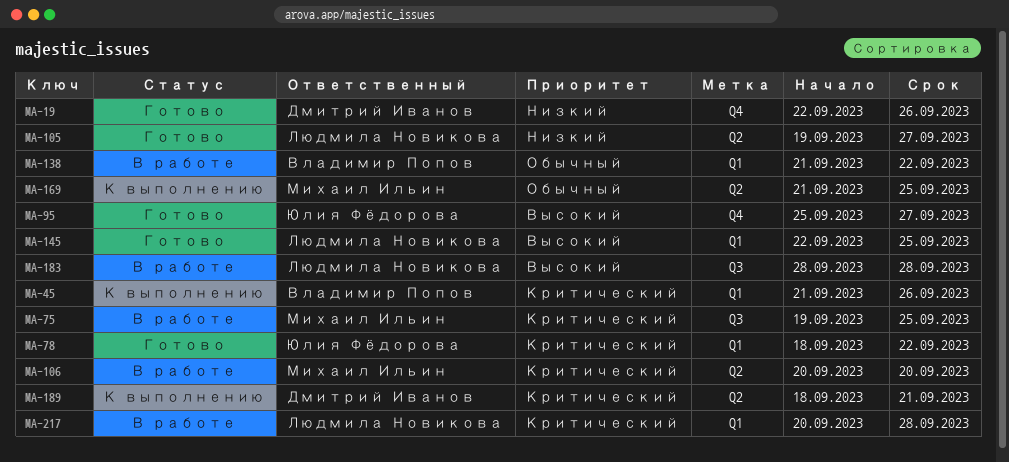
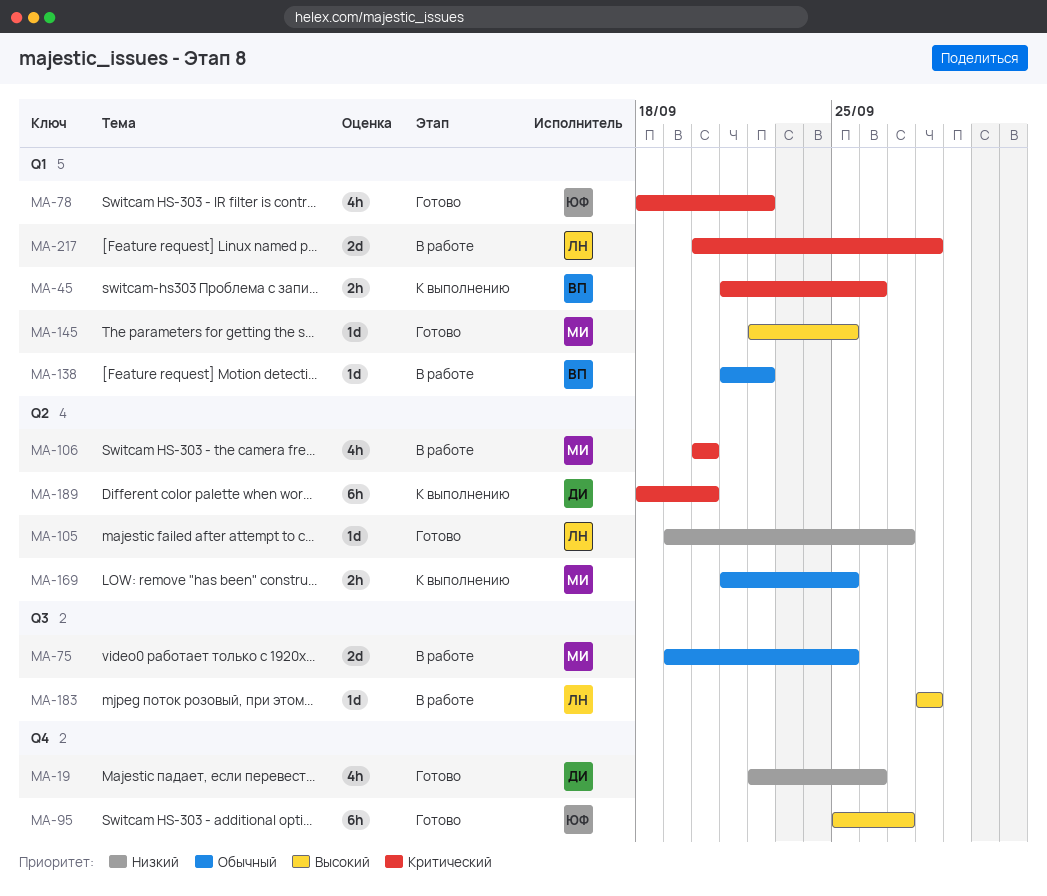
MA-75, priority: Критический -> Обычный
MA-145, owner: Людмила Новикова -> Михаил Ильин
MA-189, due: Sep 21 -> Sep 20

